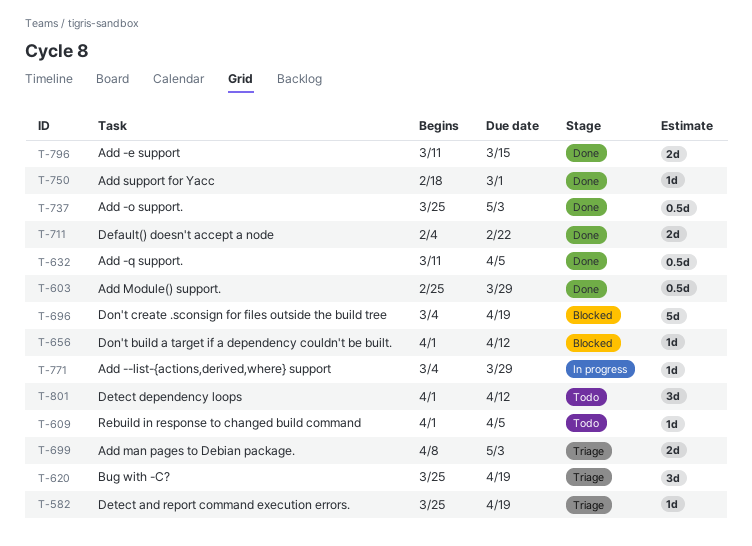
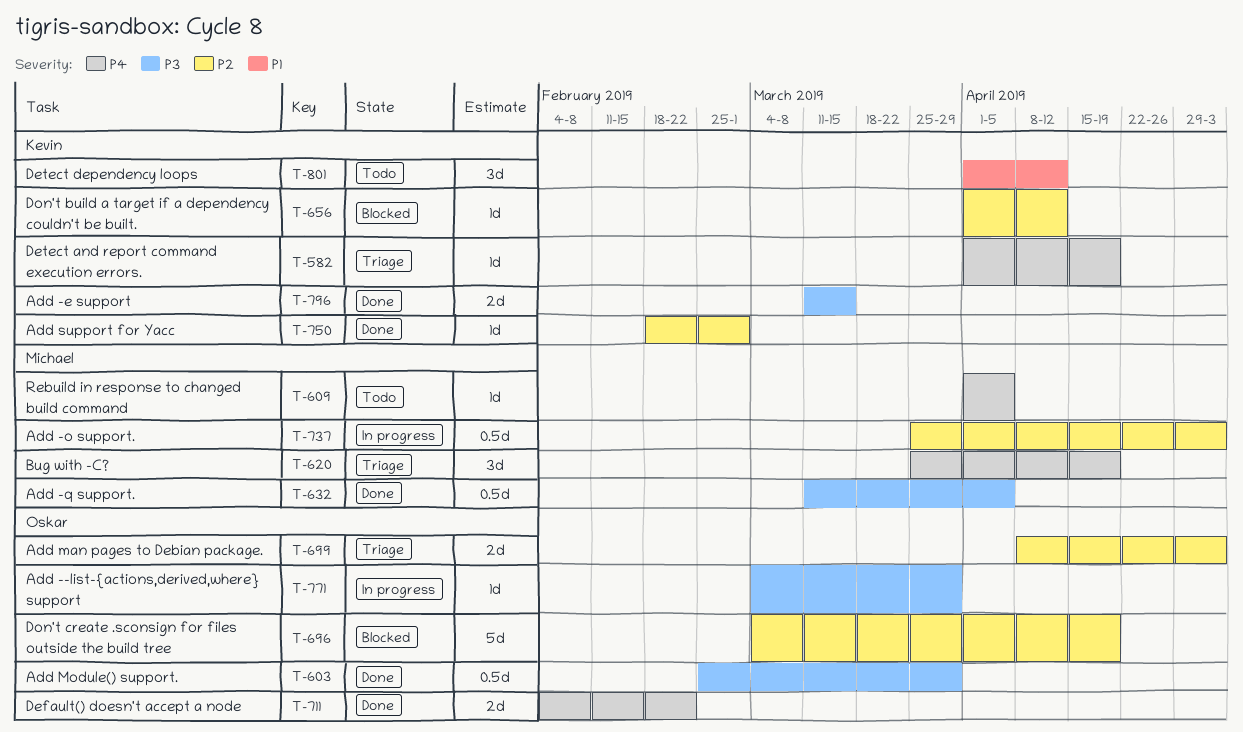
T-582, start: Mar 25 -> Apr 1
T-737, status: Done -> In progress

